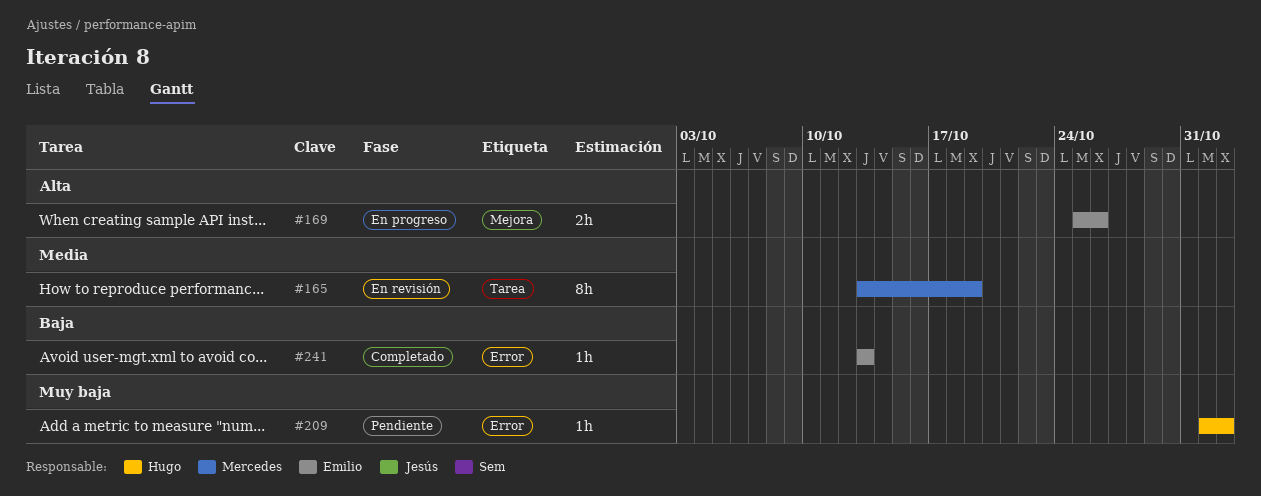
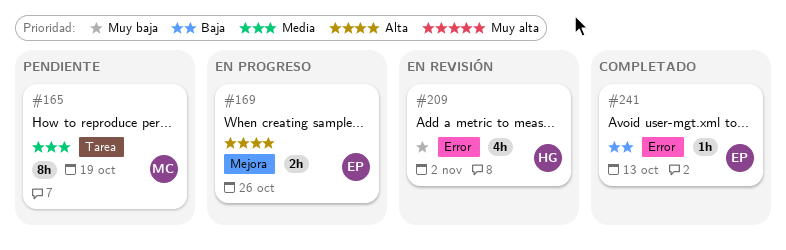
#165, status: En revisión -> Pendiente
#209, status: Pendiente -> En revisión
#209, estimate: 1h -> 4h

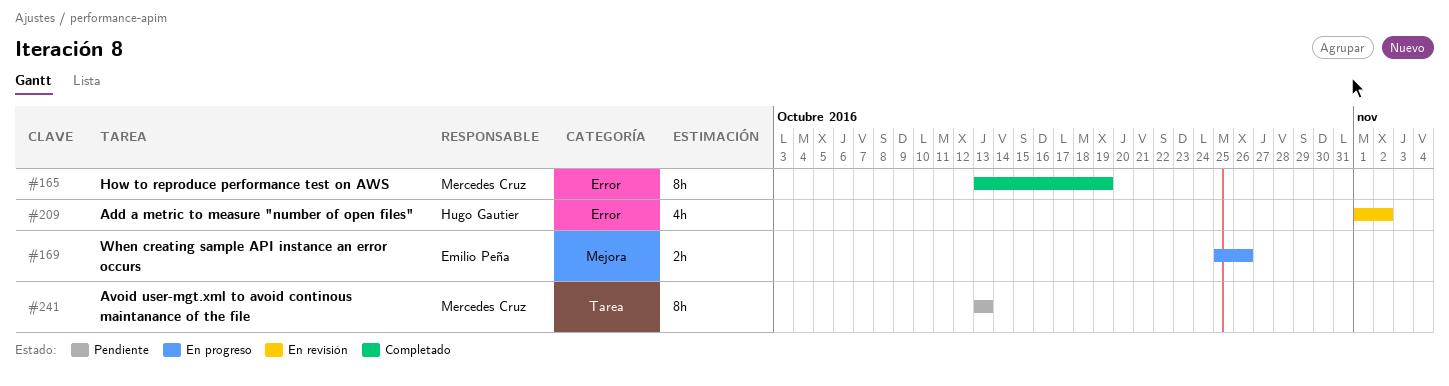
#165, status: Pendiente -> Completado
#165, label: Tarea -> Error
#241, status: Completado -> Pendiente
#241, owner: Emilio Peña -> Mercedes Cruz
#241, label: Error -> Tarea
#241, estimate: 1h -> 8h

